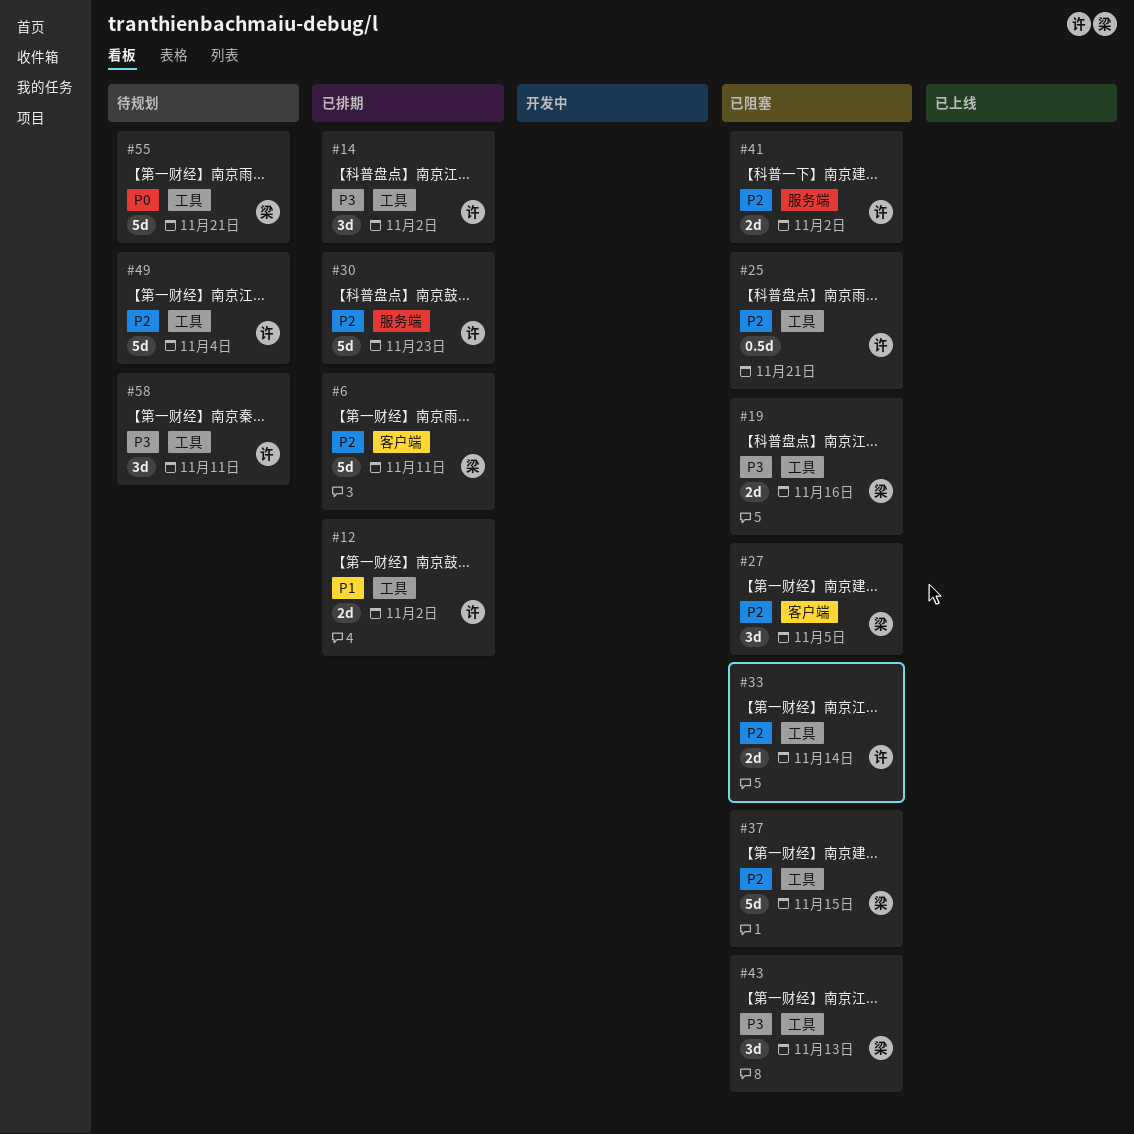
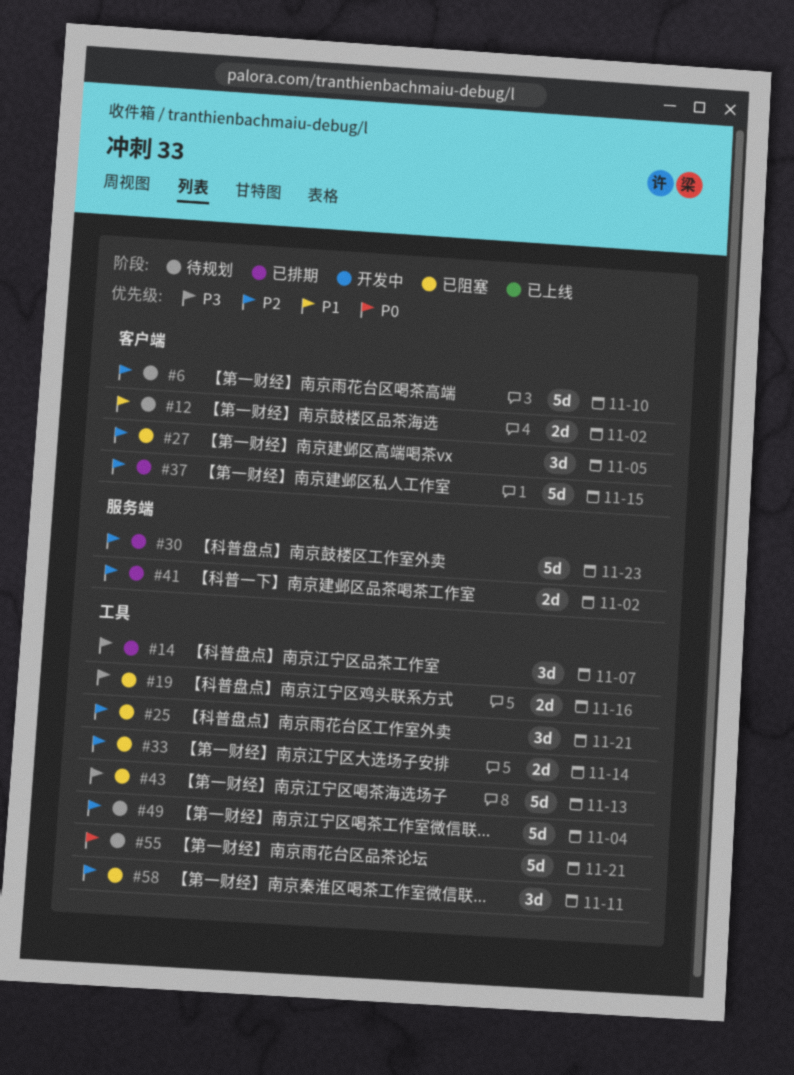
#6, status: 已排期 -> 待规划
#6, due: Nov 11 -> Nov 10
#12, status: 已排期 -> 待规划
#12, label: 工具 -> 客户端
#14, due: Nov 2 -> Nov 7
#25, estimate: 0.5d -> 3d
#37, status: 已阻塞 -> 已排期
#37, label: 工具 -> 客户端
#41, status: 已阻塞 -> 已排期
#43, estimate: 3d -> 5d
#58, status: 待规划 -> 已阻塞
#58, priority: P3 -> P2

